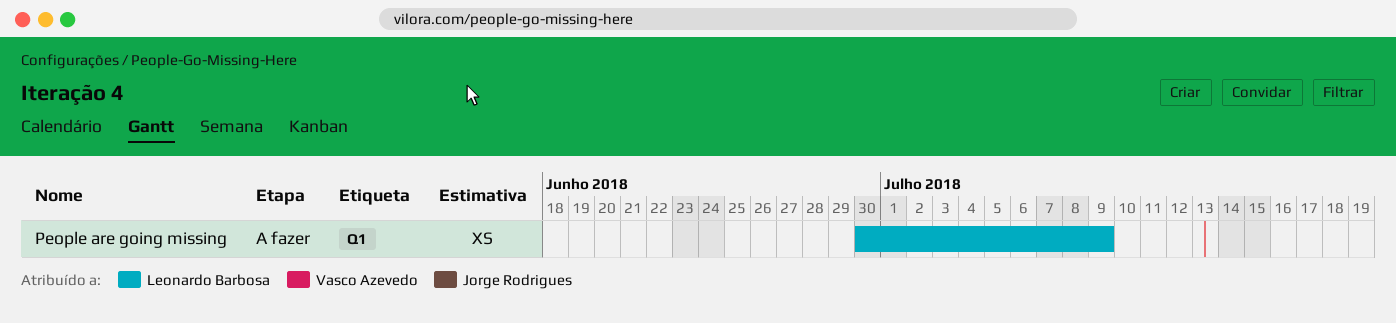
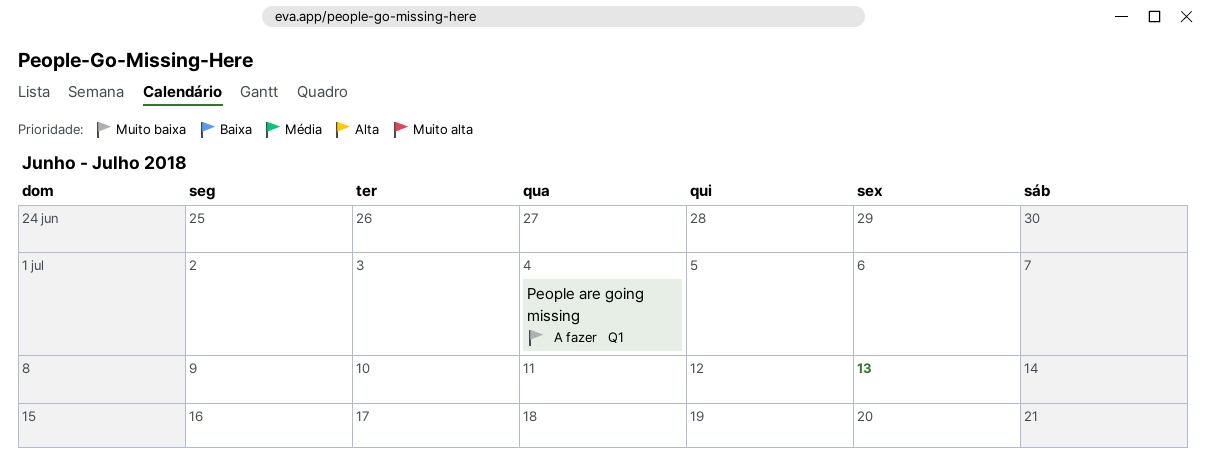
People are going missing, due: Jul 9 -> Jul 4

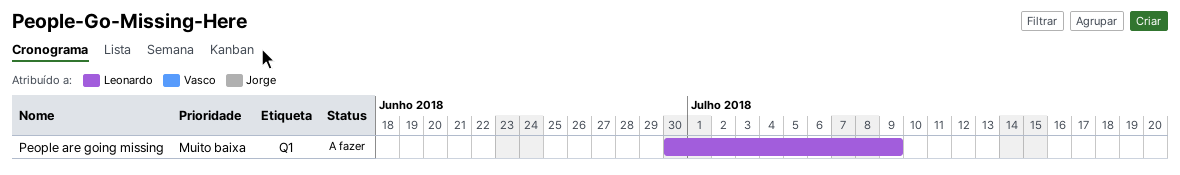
People are going missing, due: Jul 4 -> Jul 9

